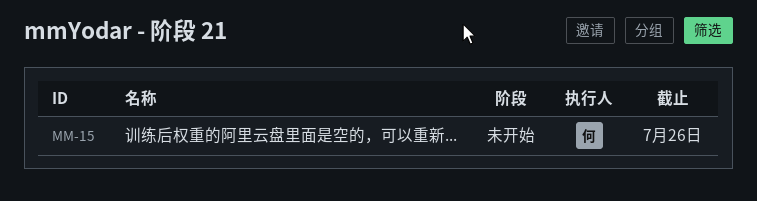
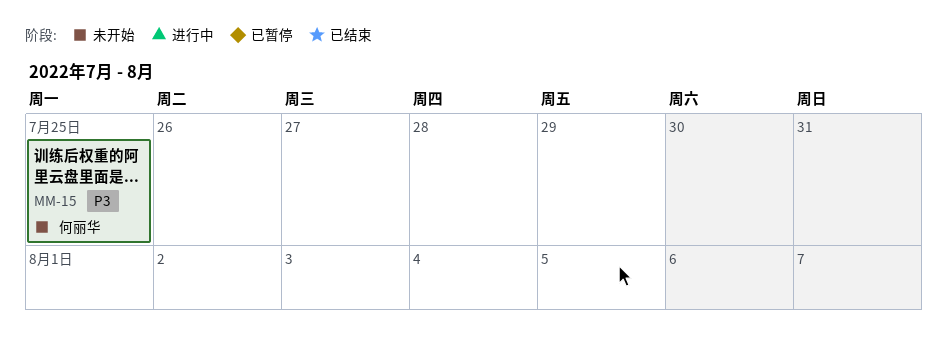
MM-15, due: Jul 26 -> Jul 25

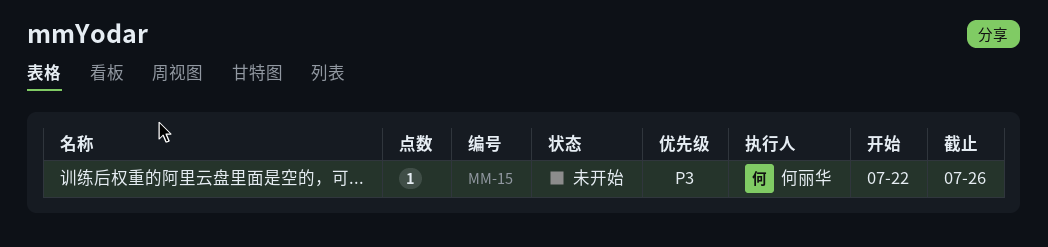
MM-15, due: Jul 25 -> Jul 26

